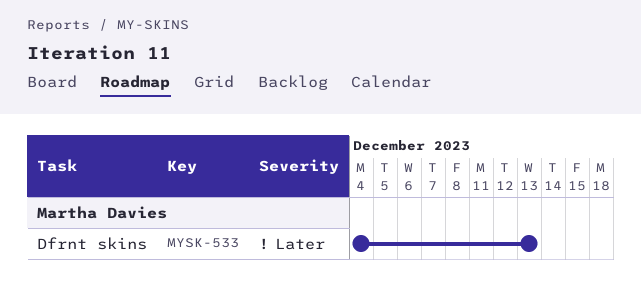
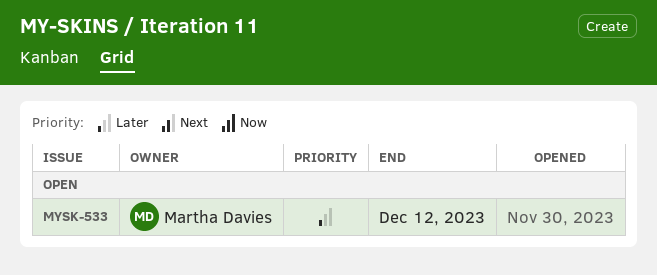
MYSK-533, due: Dec 13 -> Dec 12

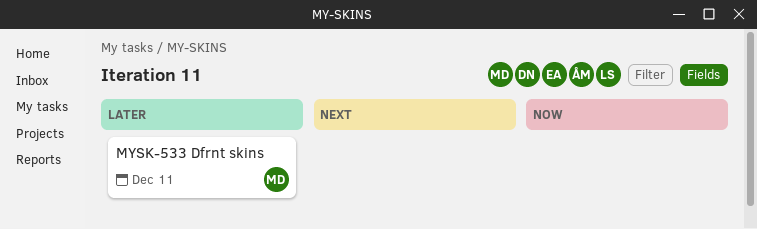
MYSK-533, due: Dec 12 -> Dec 11

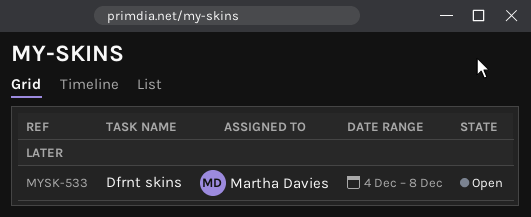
MYSK-533, due: Dec 11 -> Dec 8

